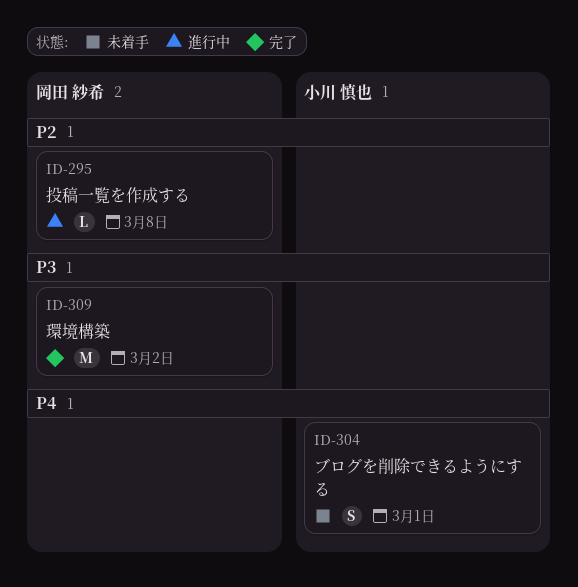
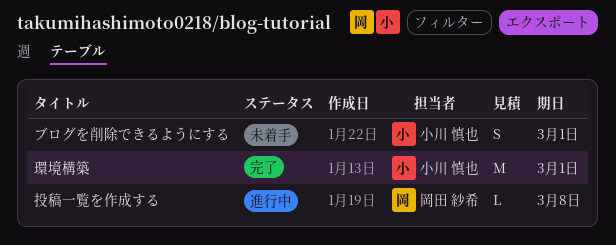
環境構築, owner: 岡田 紗希 -> 小川 慎也
環境構築, due: Mar 2 -> Mar 1

